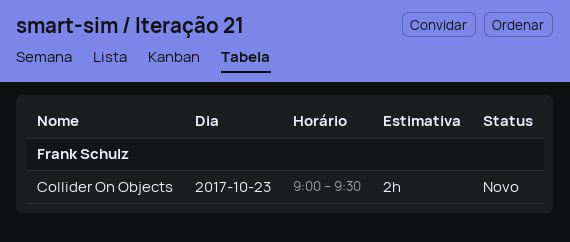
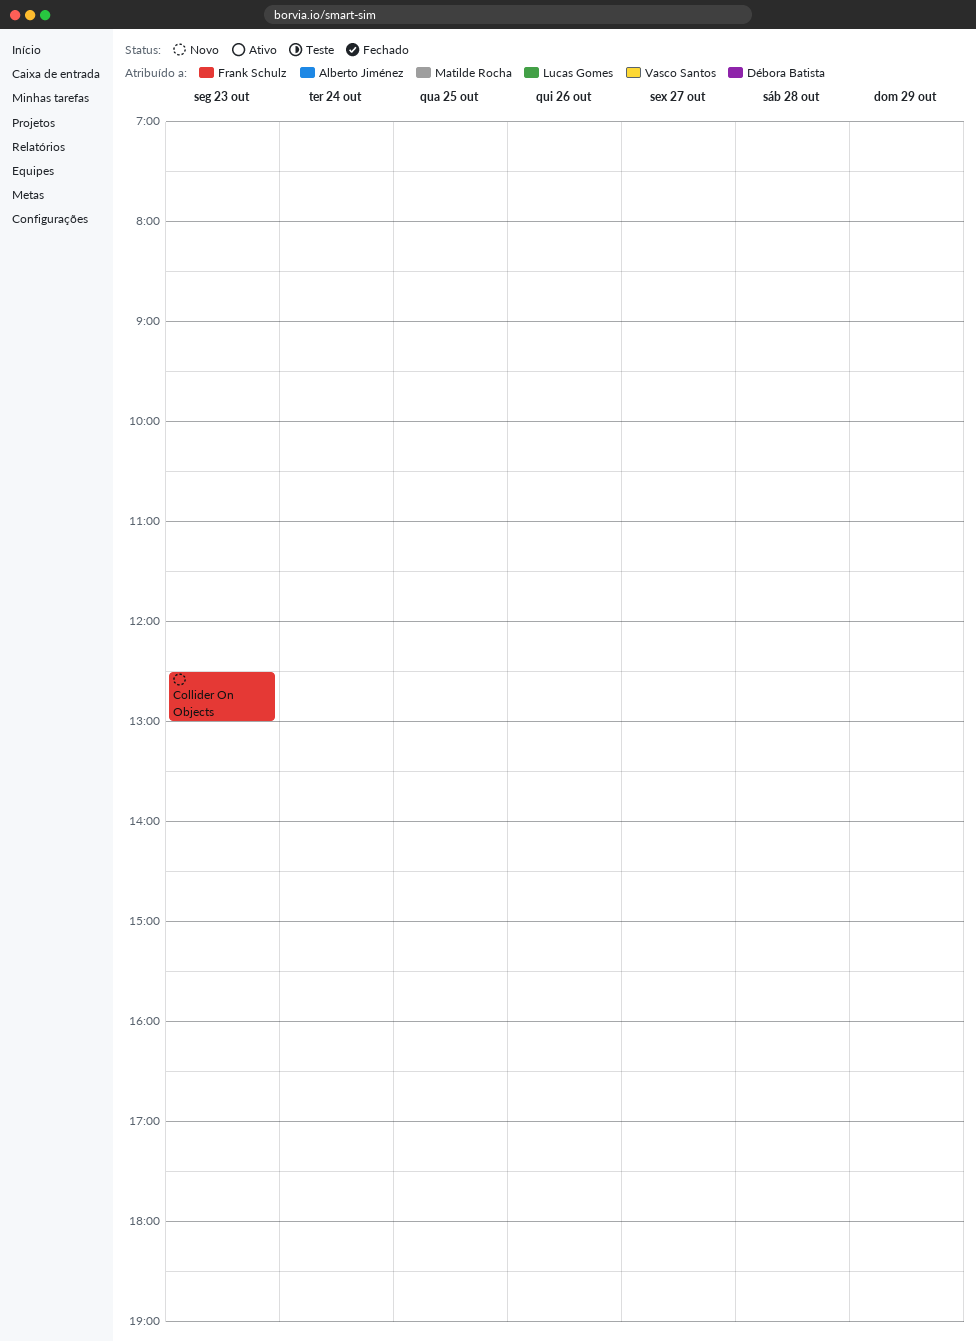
Collider On Objects, begins: 09:00 -> 12:30
Collider On Objects, ends: 09:30 -> 13:00

